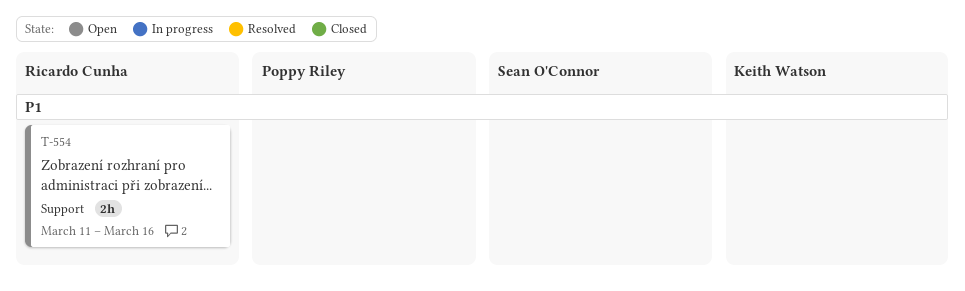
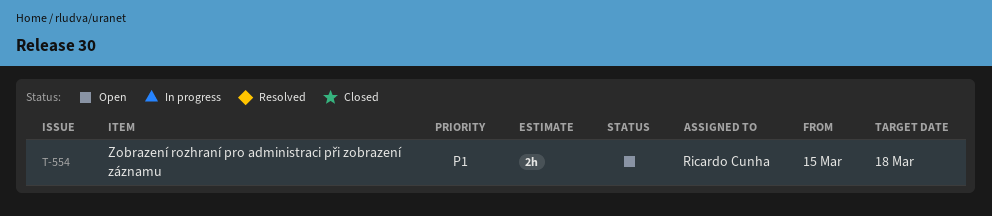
T-554, start: Mar 11 -> Mar 15
T-554, due: Mar 16 -> Mar 18

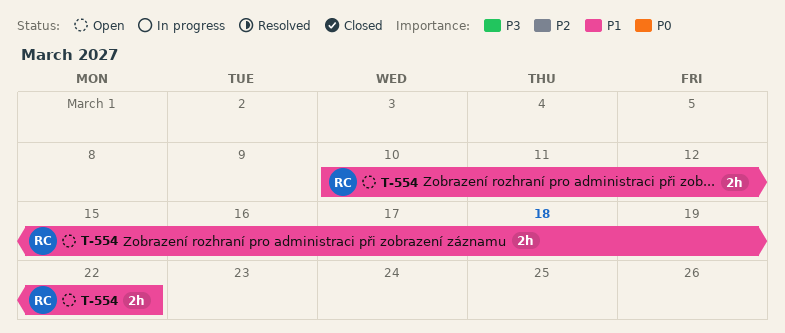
T-554, start: Mar 15 -> Mar 10
T-554, due: Mar 18 -> Mar 22

